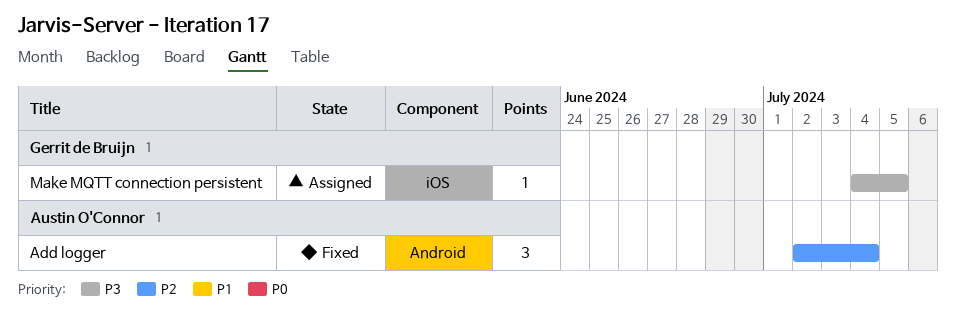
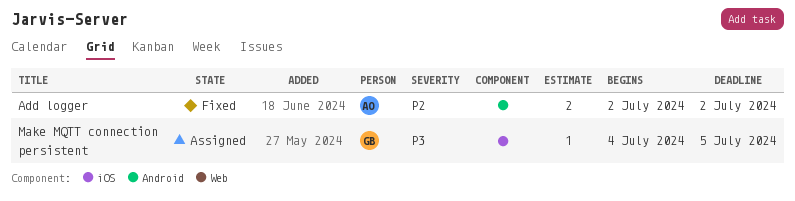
Add logger, estimate: 3 -> 2
Add logger, due: Jul 4 -> Jul 2

